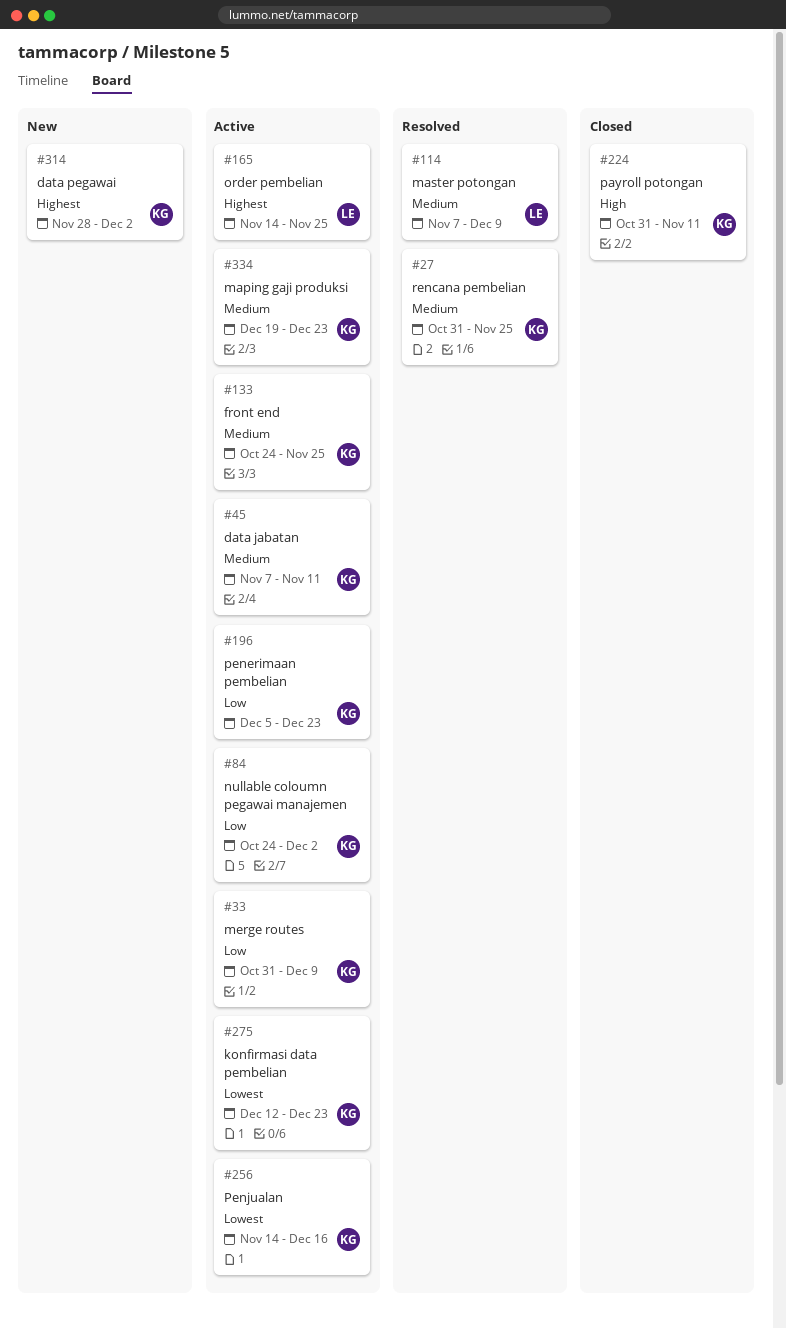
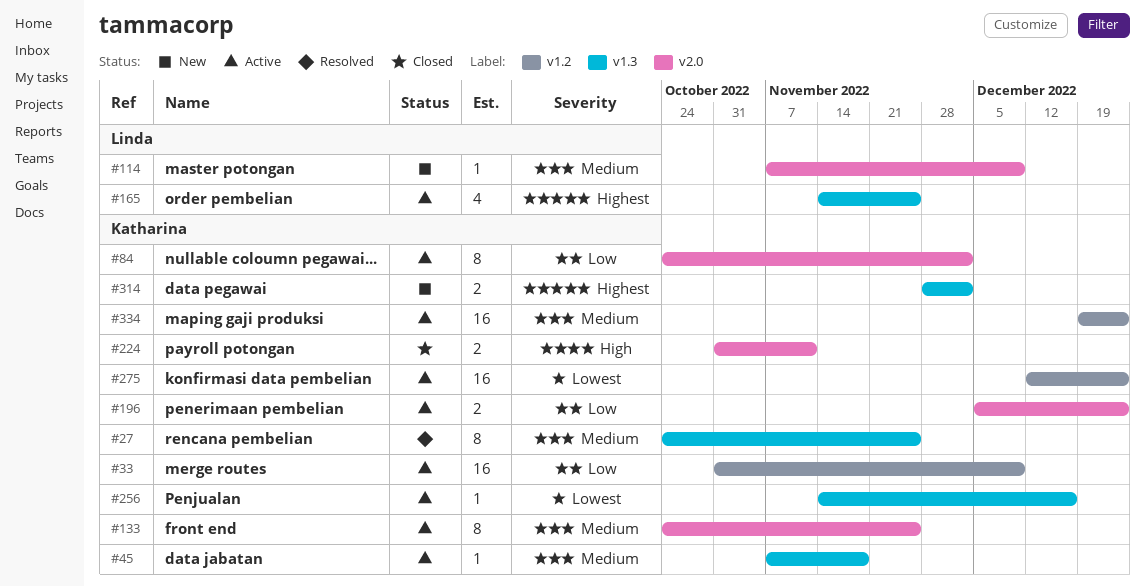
#27, start: Oct 31 -> Oct 24
#45, due: Nov 11 -> Nov 18
#114, status: Resolved -> New

